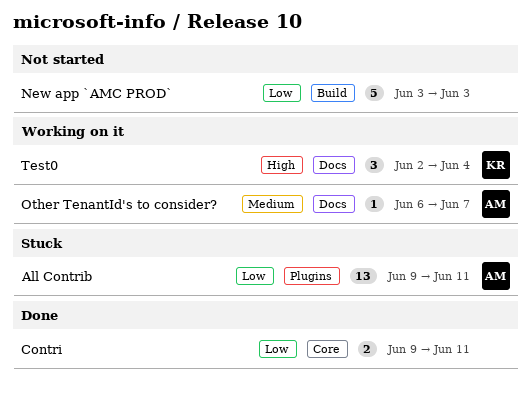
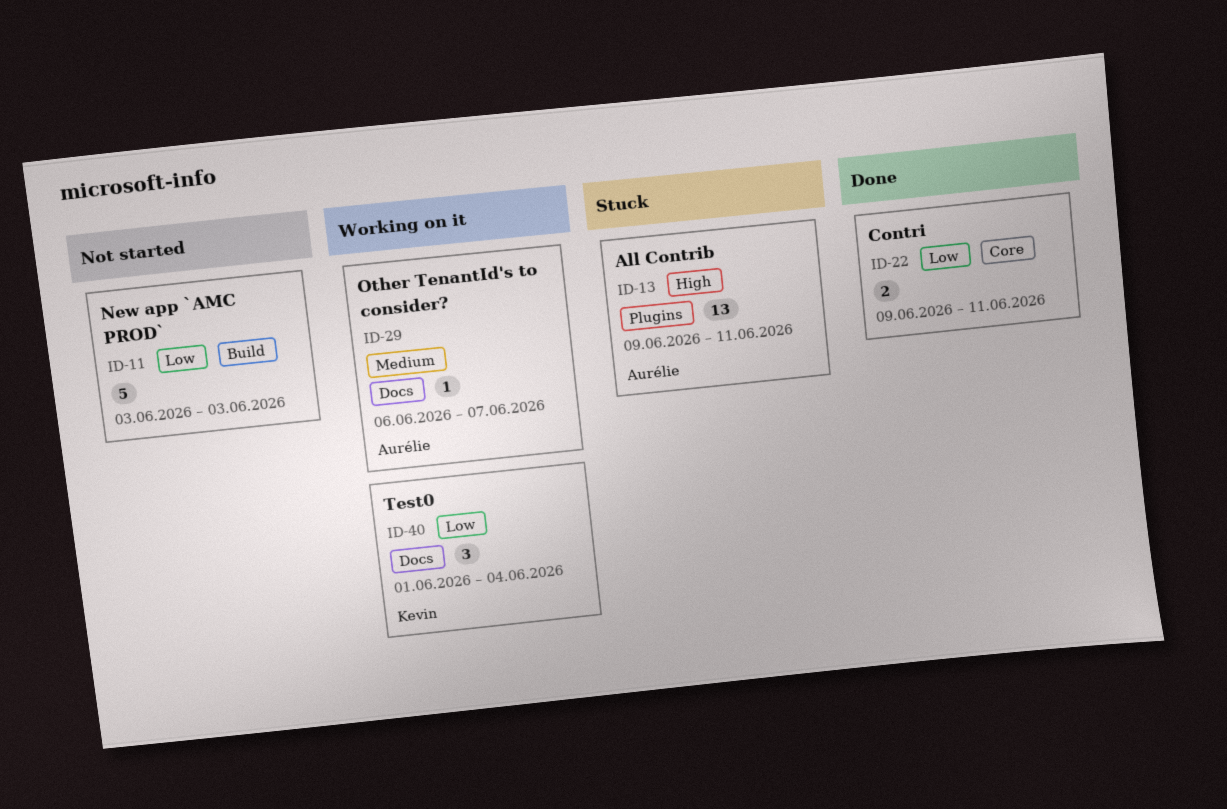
All Contrib, priority: Low -> High
Test0, priority: High -> Low
Test0, start: Jun 2 -> Jun 1

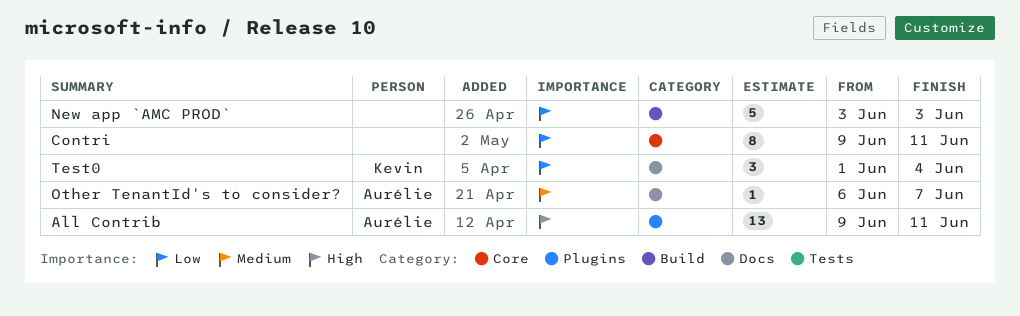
Contri, estimate: 2 -> 8

